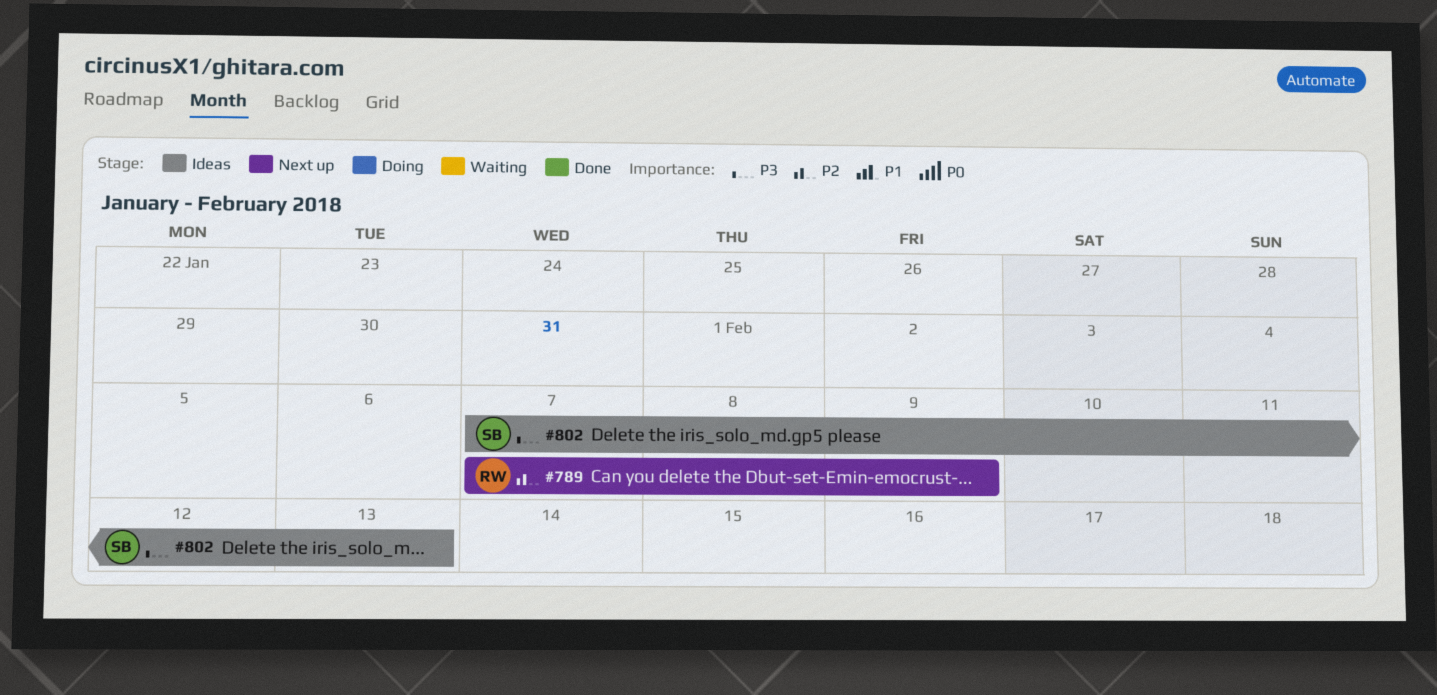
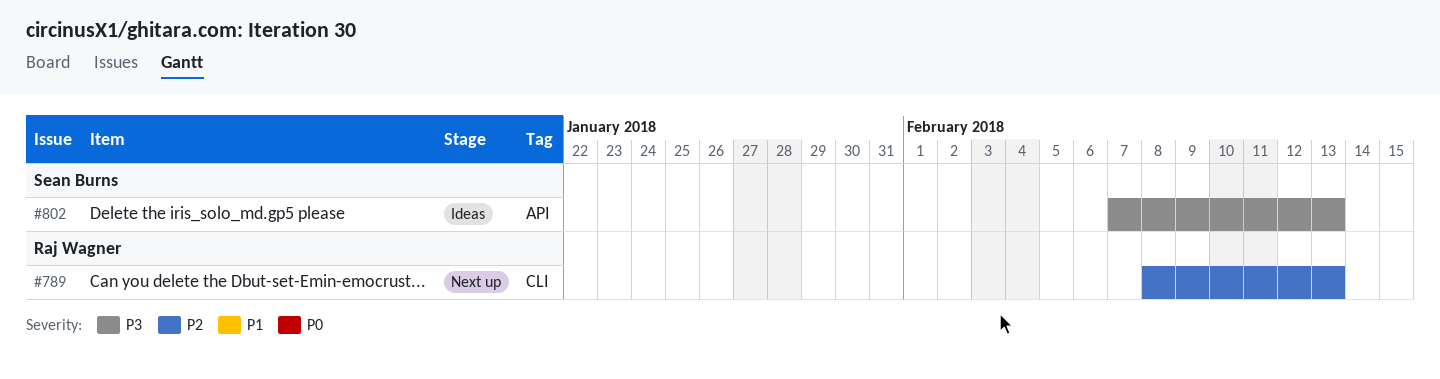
#789, start: Feb 7 -> Feb 8
#789, due: Feb 9 -> Feb 13

